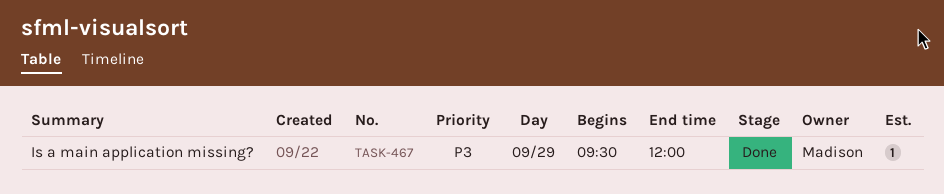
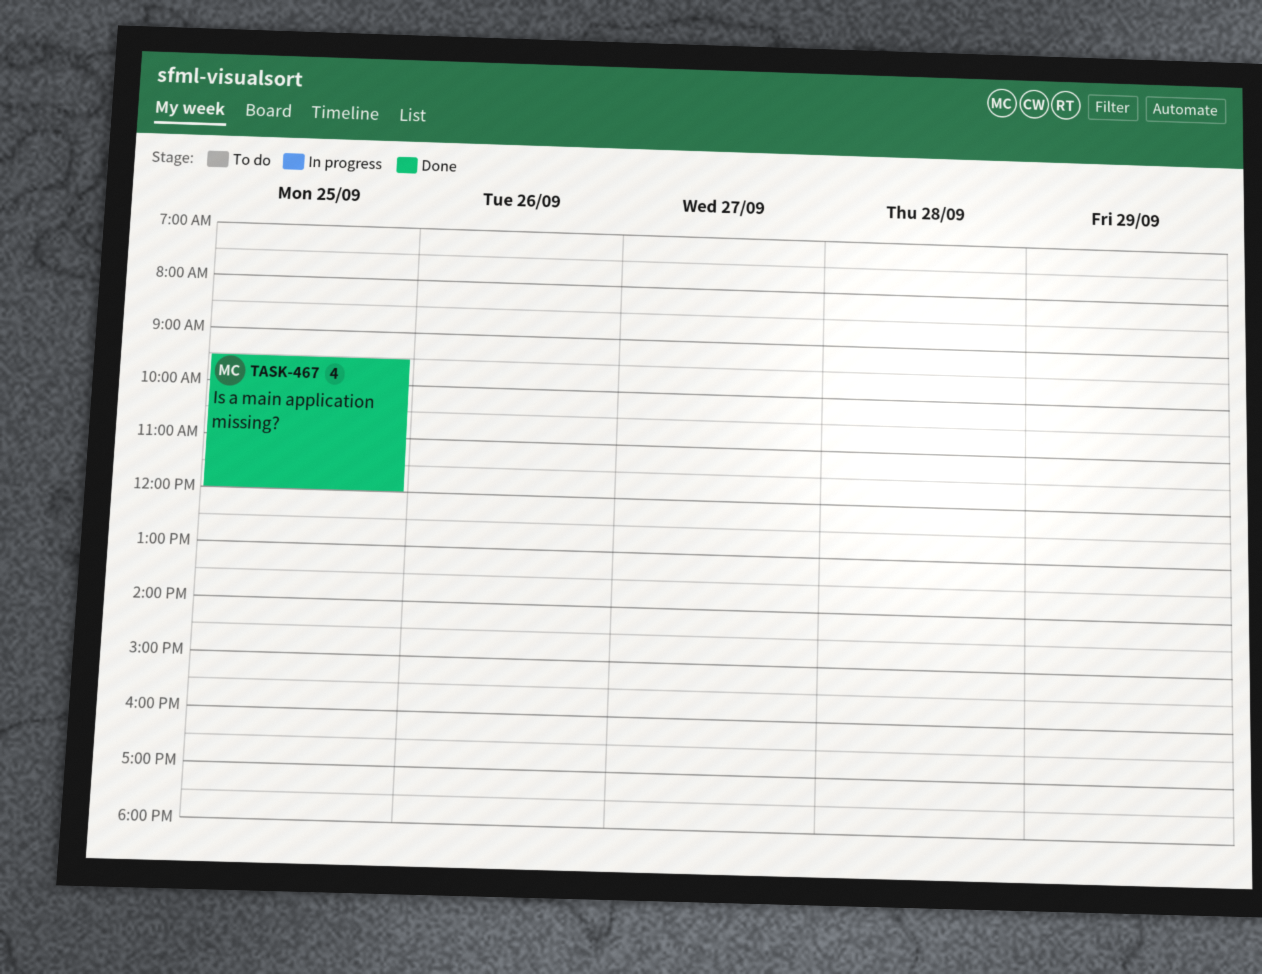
TASK-467, estimate: 1 -> 4
TASK-467, day: Sep 29 -> Sep 25

